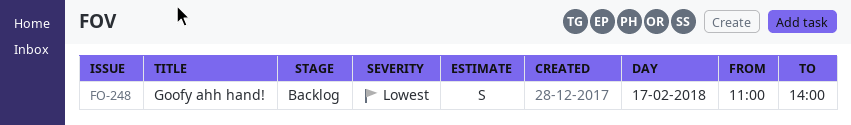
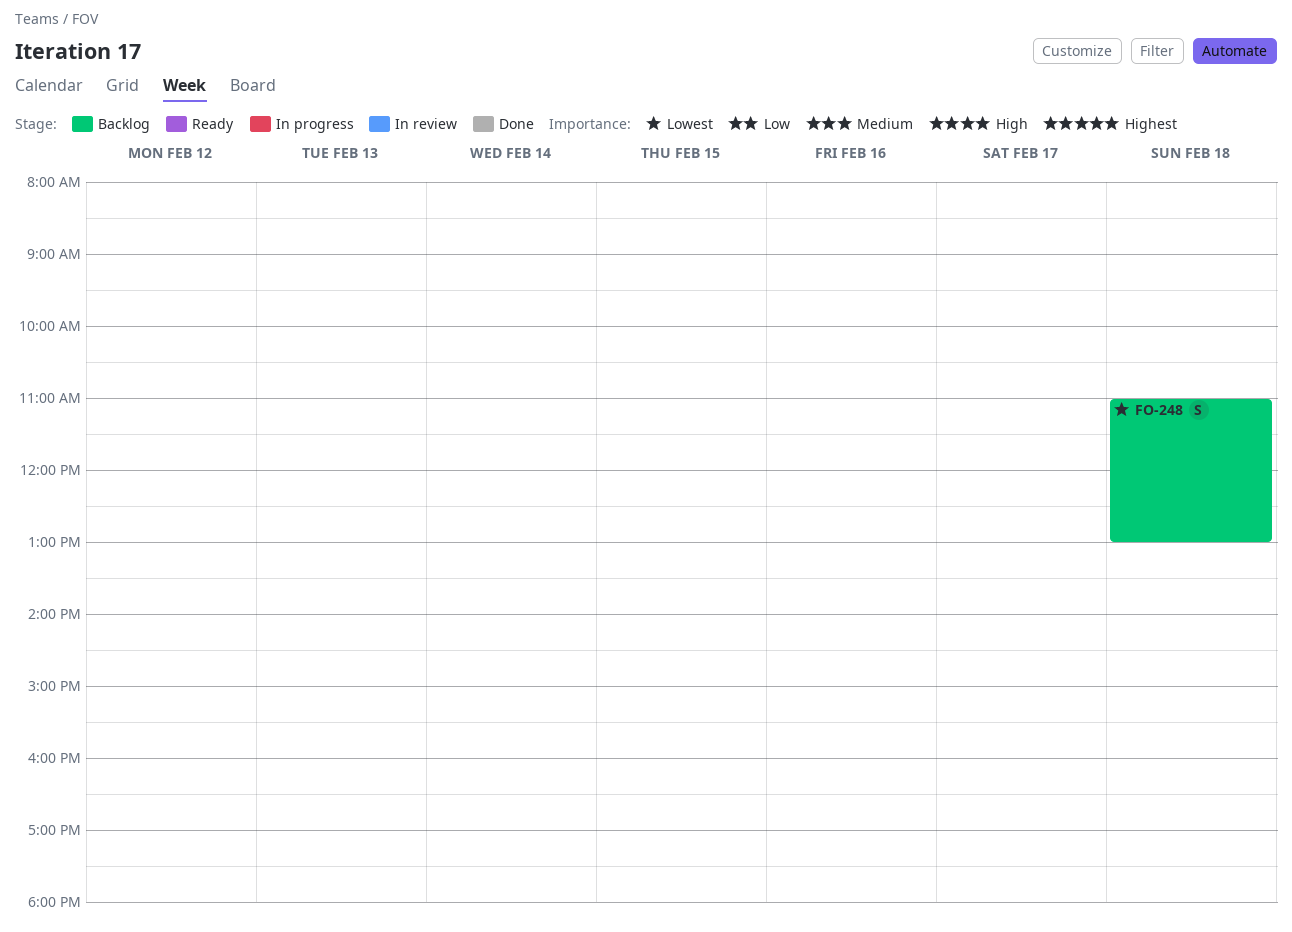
FO-248, day: Feb 17 -> Feb 18
FO-248, ends: 14:00 -> 13:00

